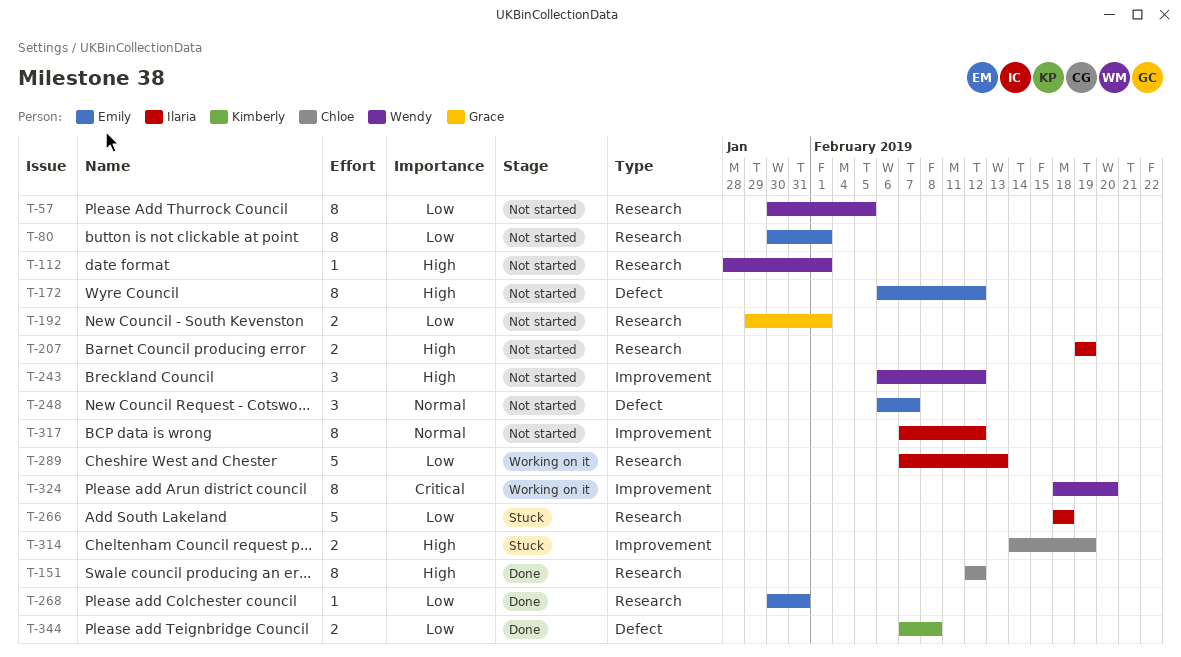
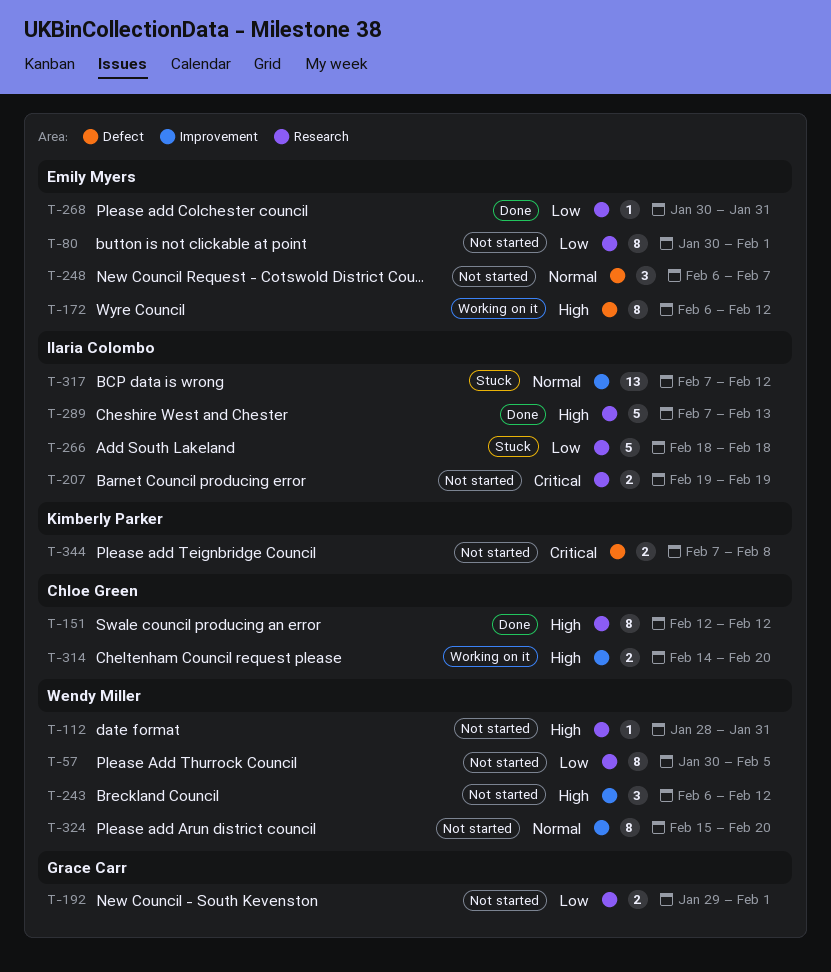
T-112, due: Feb 1 -> Jan 31
T-172, status: Not started -> Working on it
T-207, priority: High -> Critical
T-289, status: Working on it -> Done
T-289, priority: Low -> High
T-314, status: Stuck -> Working on it
T-314, due: Feb 19 -> Feb 20
T-317, status: Not started -> Stuck
T-317, estimate: 8 -> 13
T-324, status: Working on it -> Not started
T-324, priority: Critical -> Normal
T-324, start: Feb 18 -> Feb 15
T-344, status: Done -> Not started
T-344, priority: Low -> Critical

